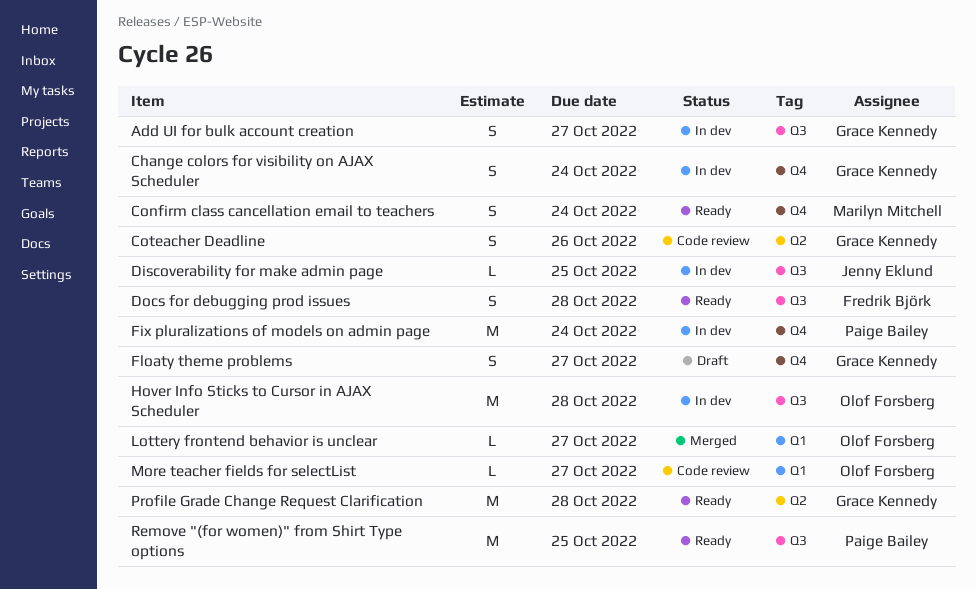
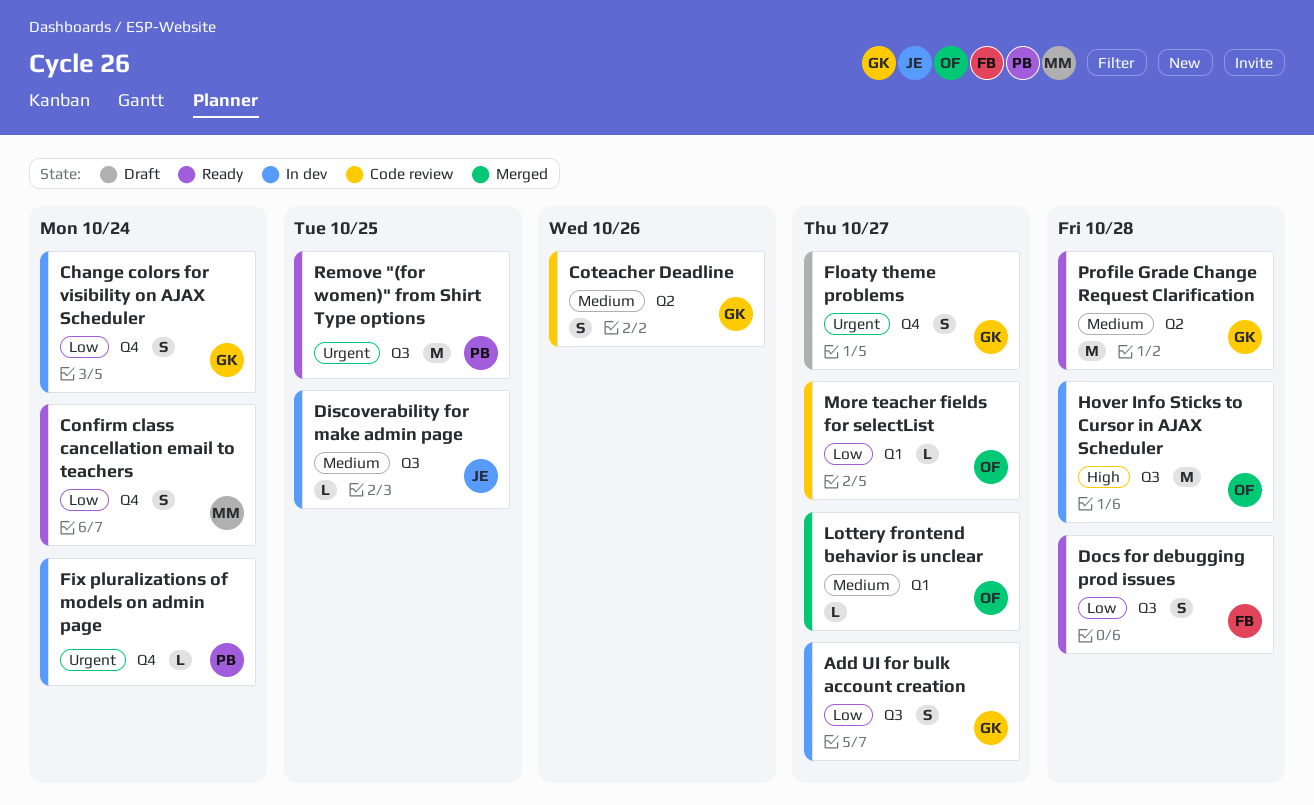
Fix pluralizations of models on admin page, estimate: M -> L

